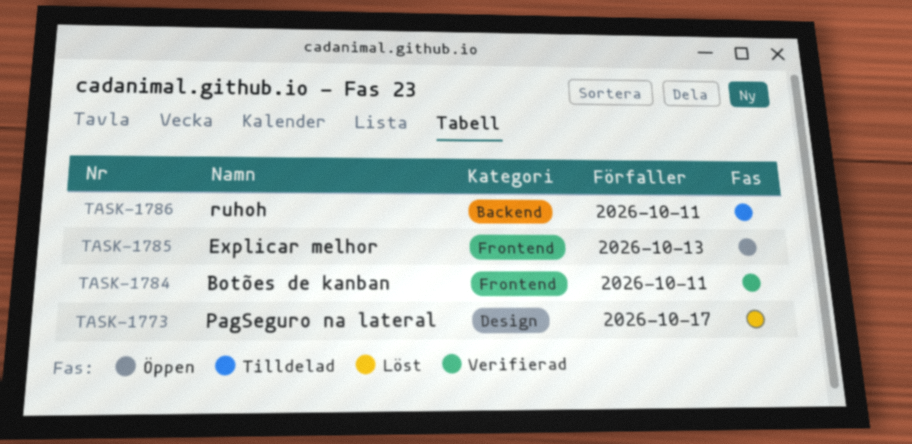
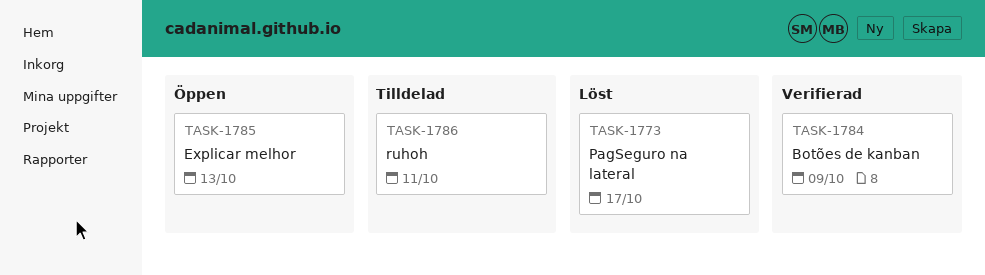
TASK-1784, due: Oct 11 -> Oct 9

